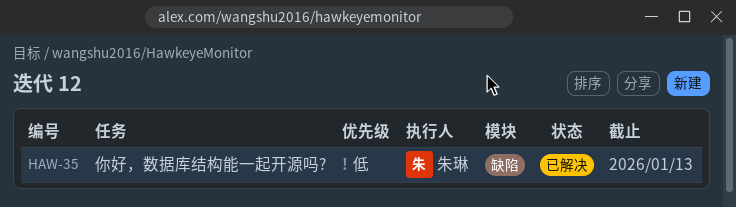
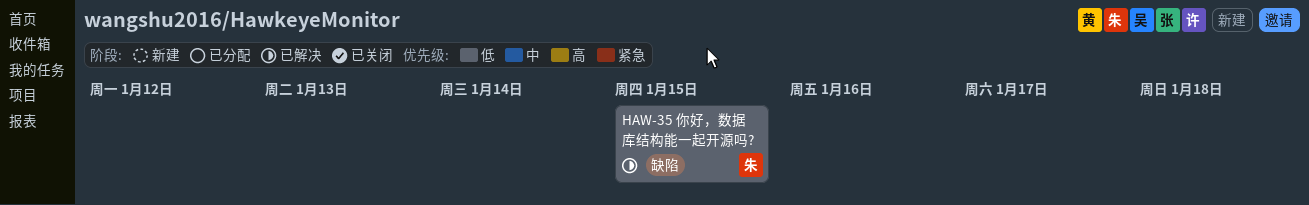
HAW-35, due: Jan 13 -> Jan 15

